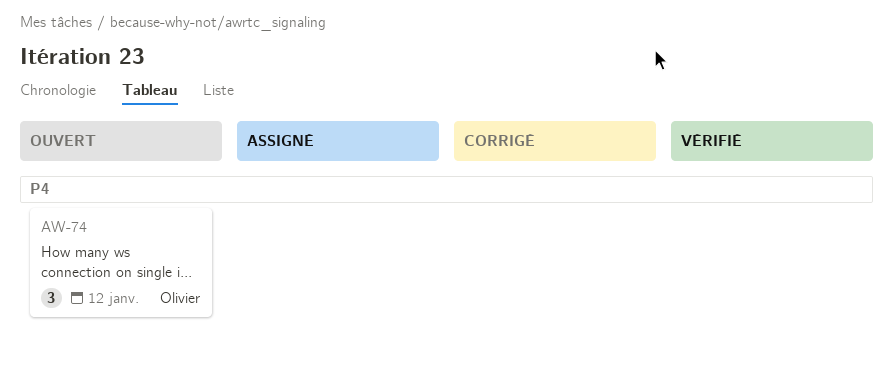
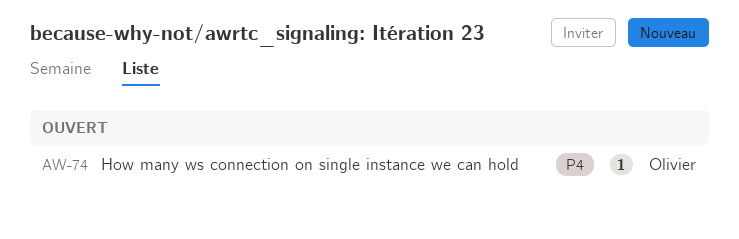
AW-74, estimate: 3 -> 1

